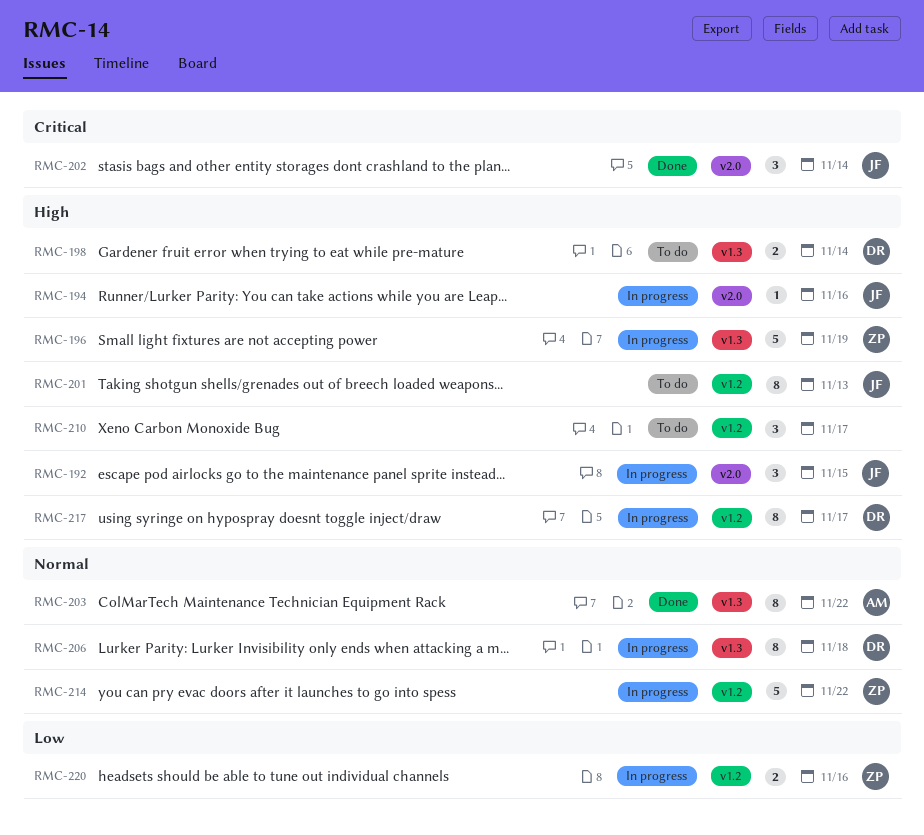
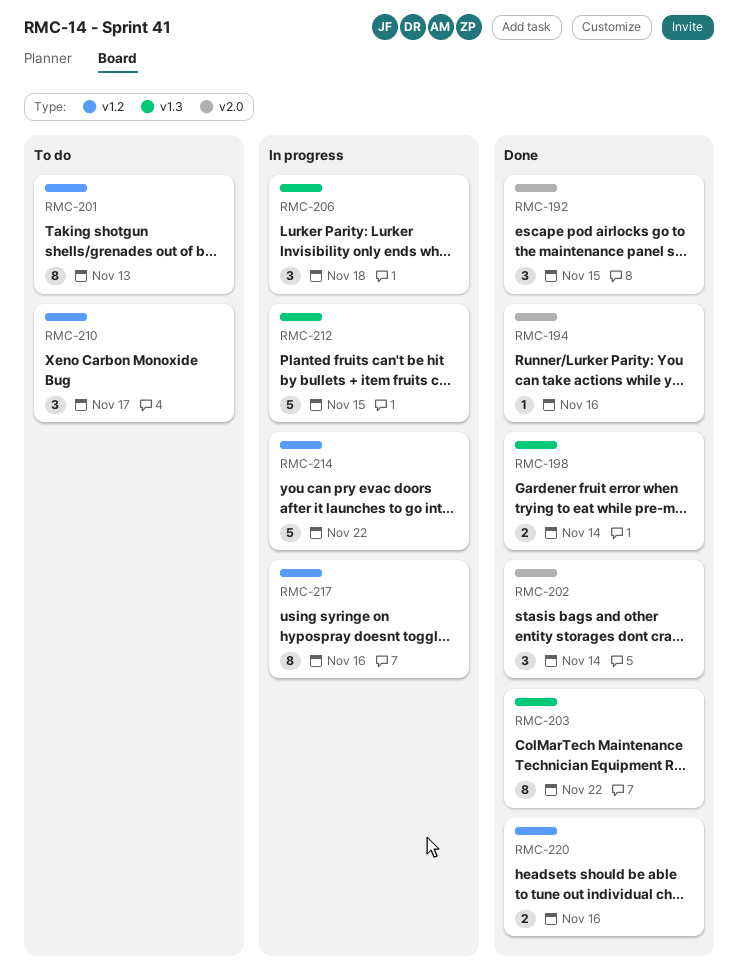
RMC-192, status: In progress -> Done
RMC-194, status: In progress -> Done
RMC-196: present -> none
RMC-198, status: To do -> Done
RMC-206, estimate: 8 -> 3
RMC-212: none -> present
RMC-217, due: Nov 17 -> Nov 16
RMC-220, status: In progress -> Done

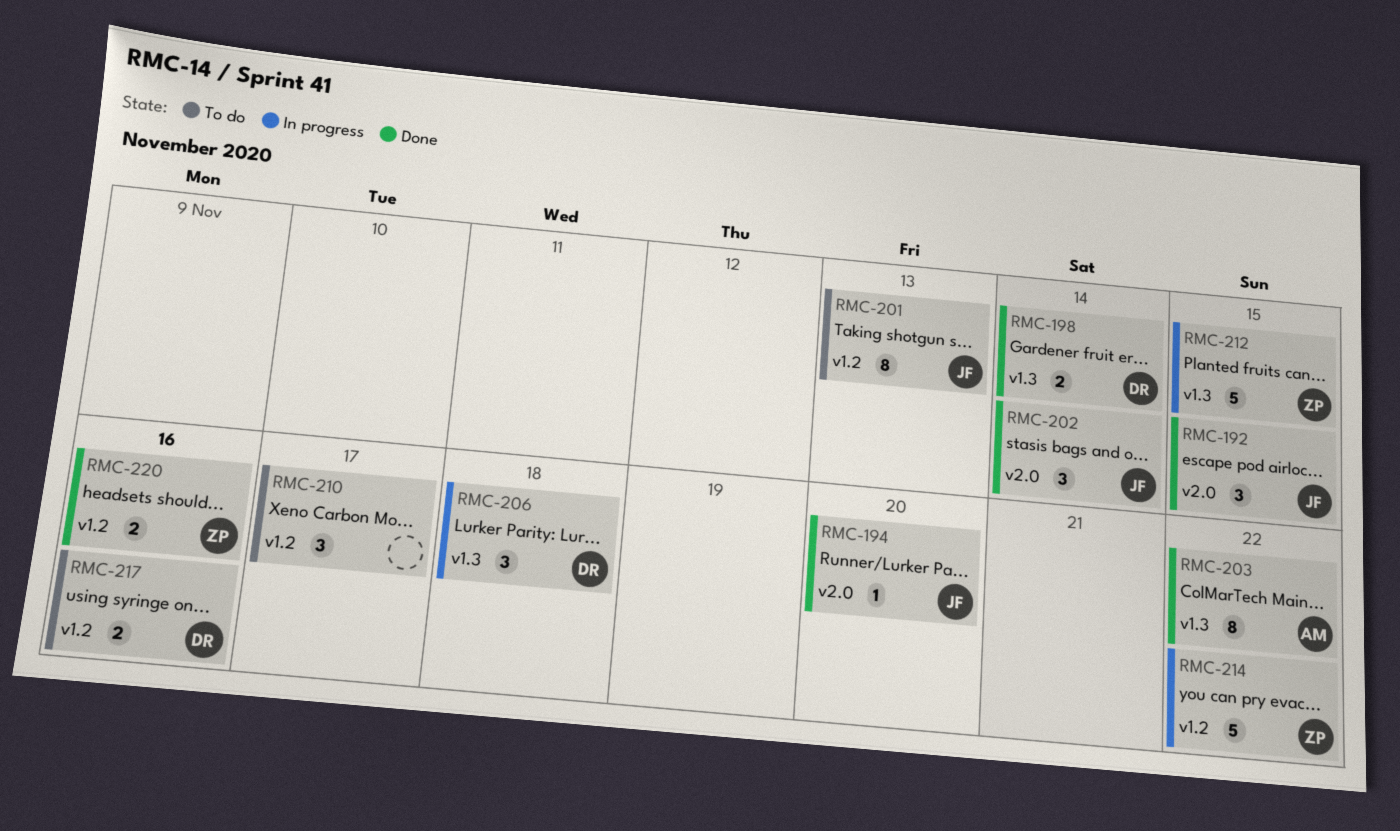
RMC-194, due: Nov 16 -> Nov 20
RMC-217, status: In progress -> To do
RMC-217, estimate: 8 -> 2

